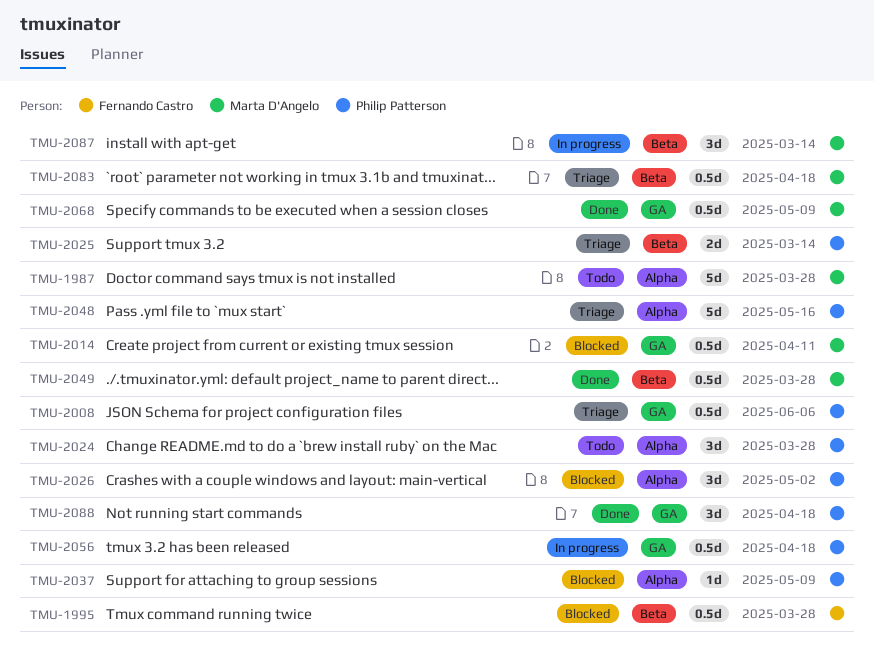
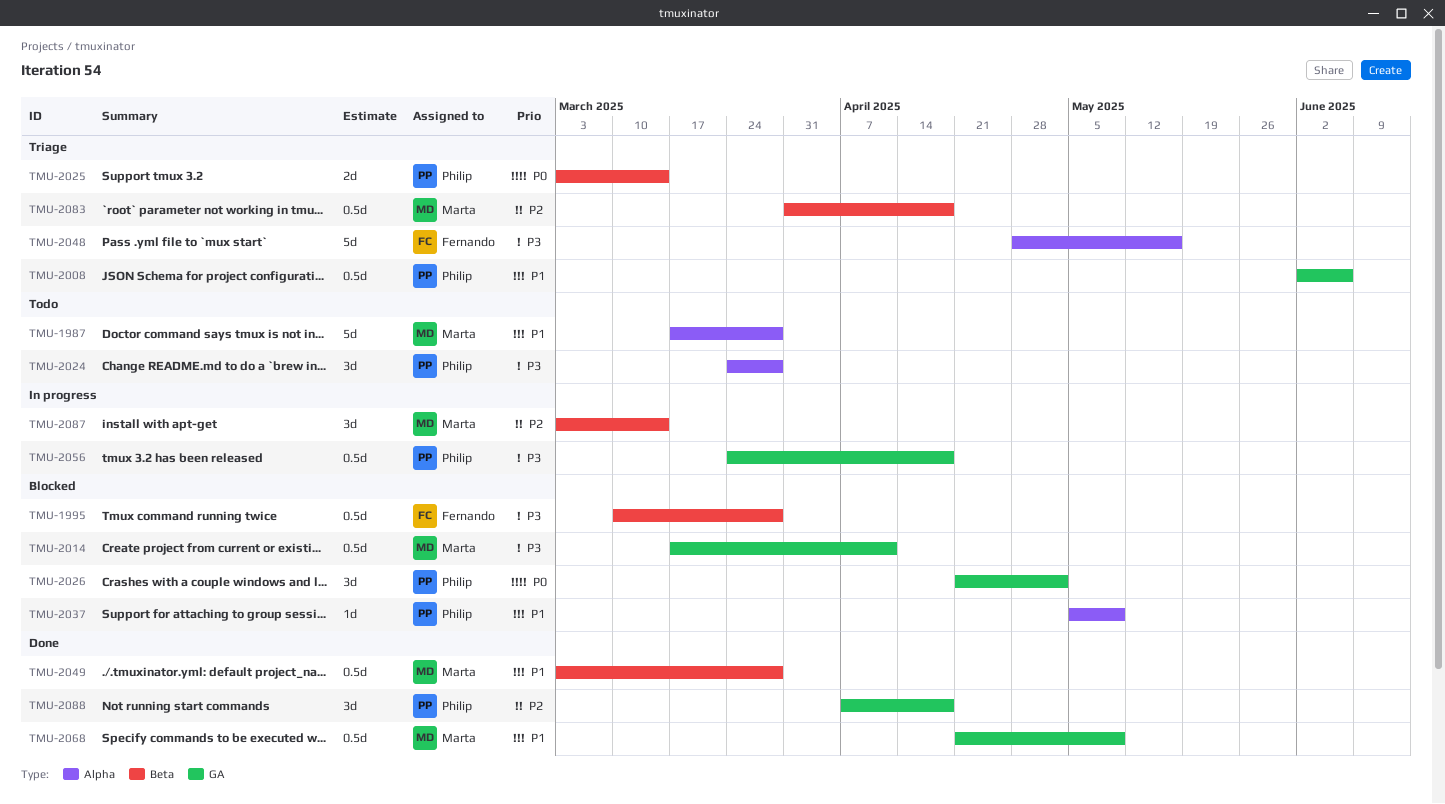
TMU-2026, label: Alpha -> GA
TMU-2048, owner: Philip Patterson -> Fernando Castro

